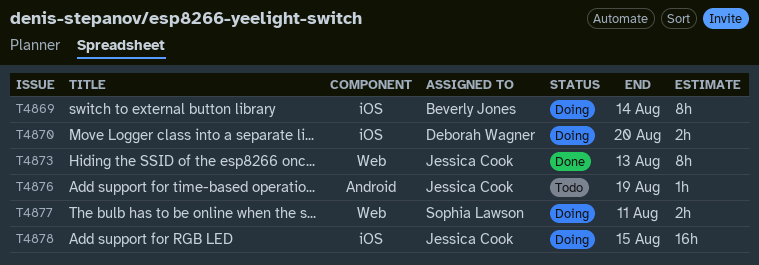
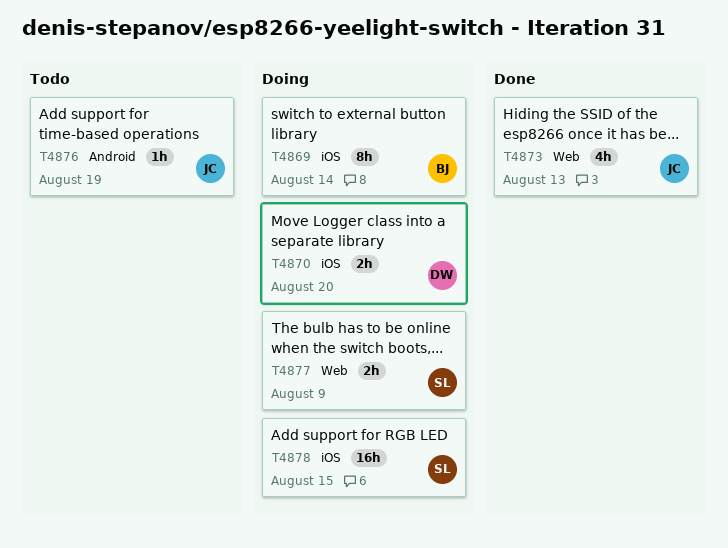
T4873, estimate: 8h -> 4h
T4877, due: Aug 11 -> Aug 9
T4878, owner: Jessica Cook -> Sophia Lawson

